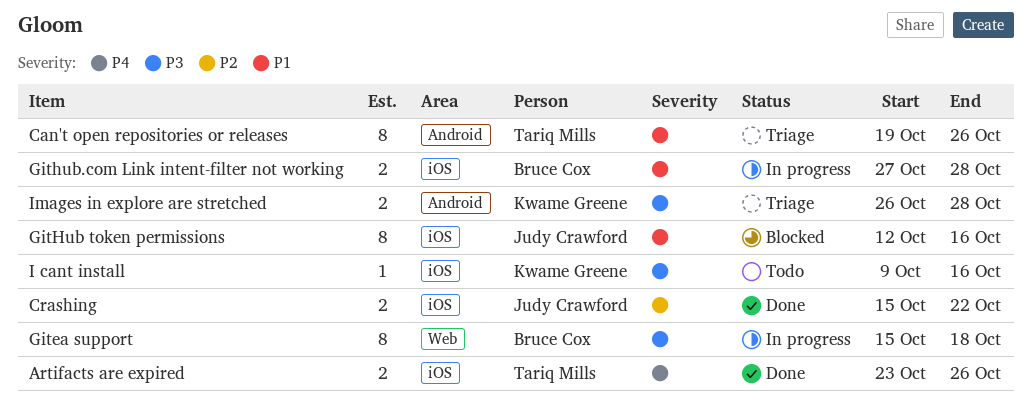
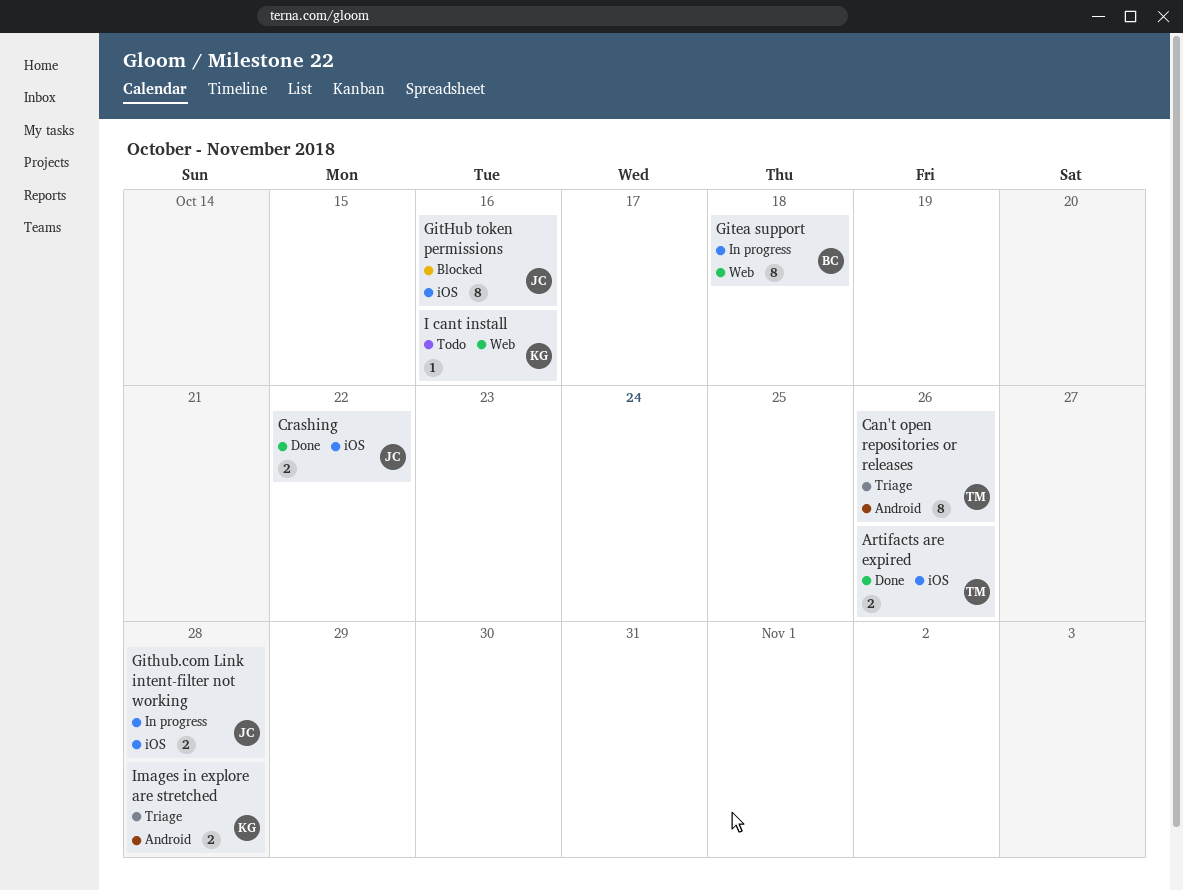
Github.com Link intent-filter not working, owner: Bruce Cox -> Judy Crawford
I cant install, label: iOS -> Web

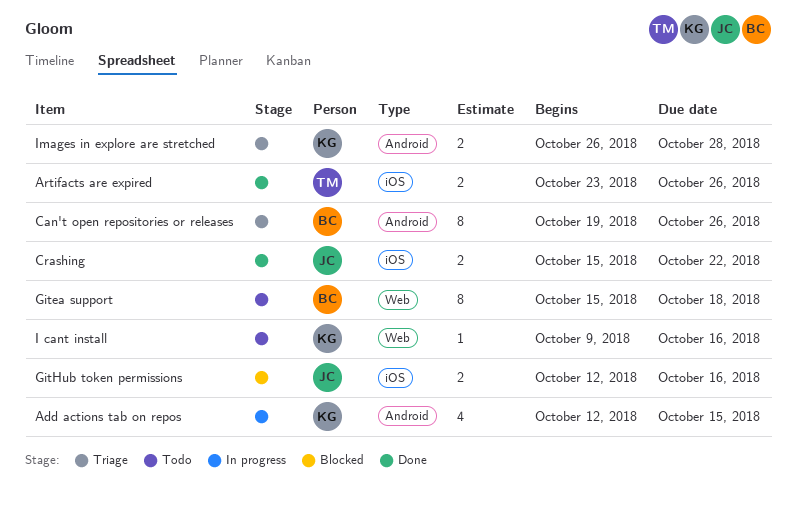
Add actions tab on repos: none -> present
Can't open repositories or releases, owner: TM -> BC
Gitea support, status: In progress -> Todo
GitHub token permissions, estimate: 8 -> 2
Github.com Link intent-filter not working: present -> none

